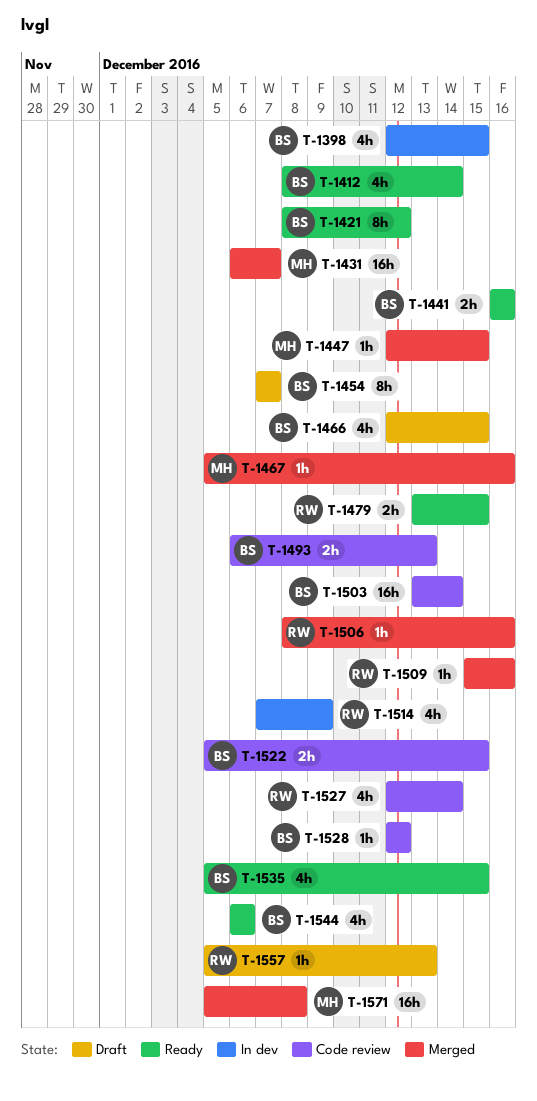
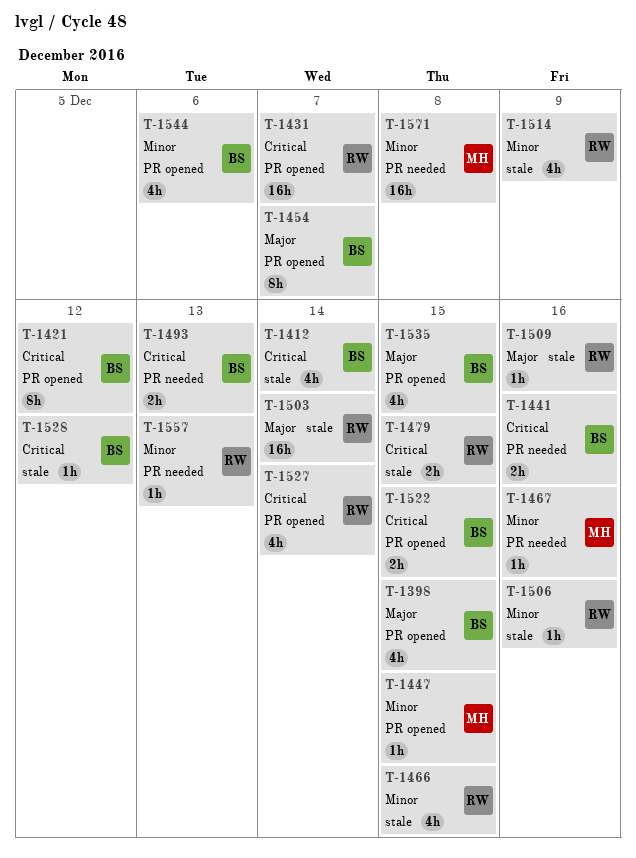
T-1431, owner: MH -> RW
T-1466, owner: BS -> RW
T-1503, owner: BS -> RW

